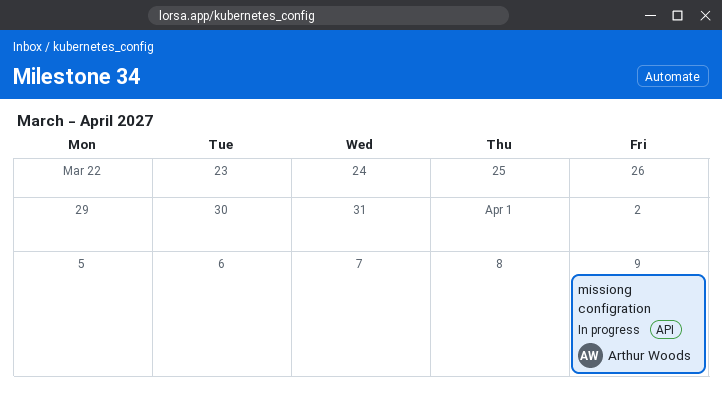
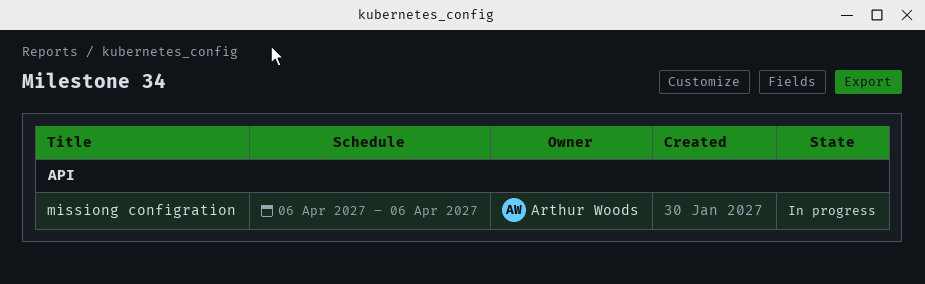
missiong configration, due: Apr 9 -> Apr 6

